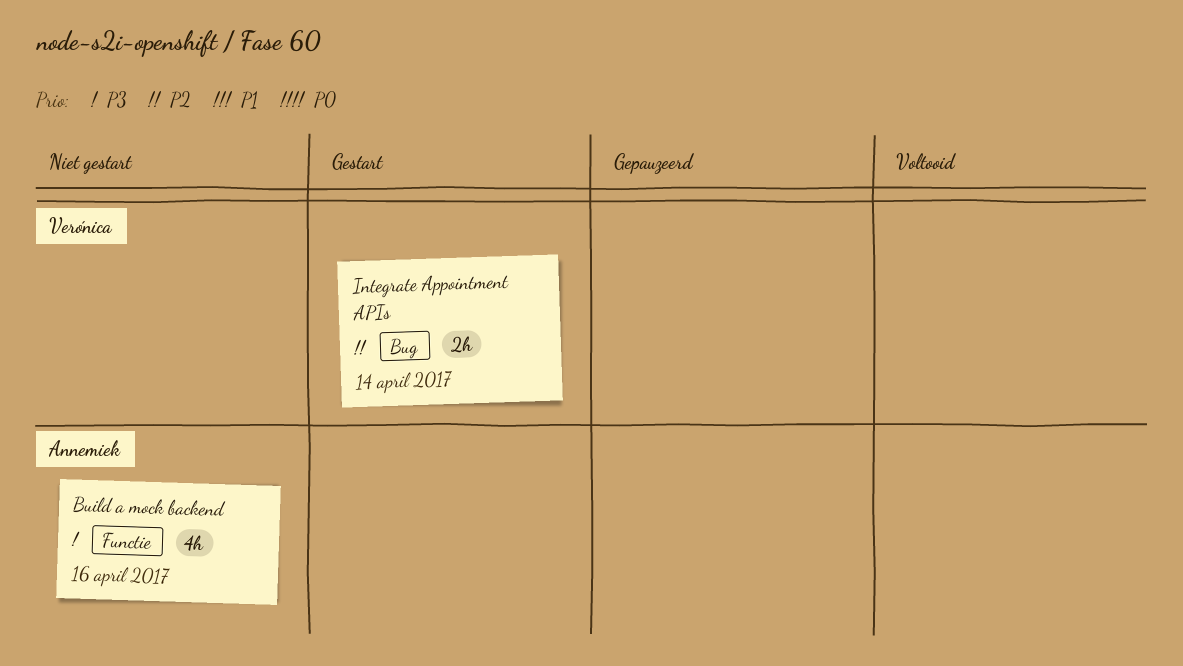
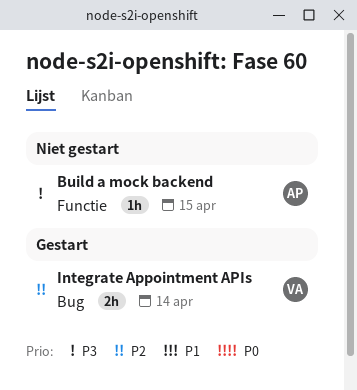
Build a mock backend, estimate: 4h -> 1h
Build a mock backend, due: Apr 16 -> Apr 15

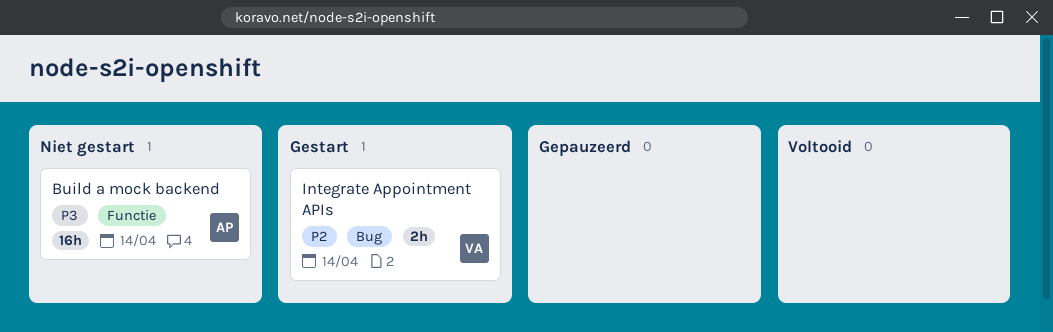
Build a mock backend, estimate: 1h -> 16h
Build a mock backend, due: Apr 15 -> Apr 14

